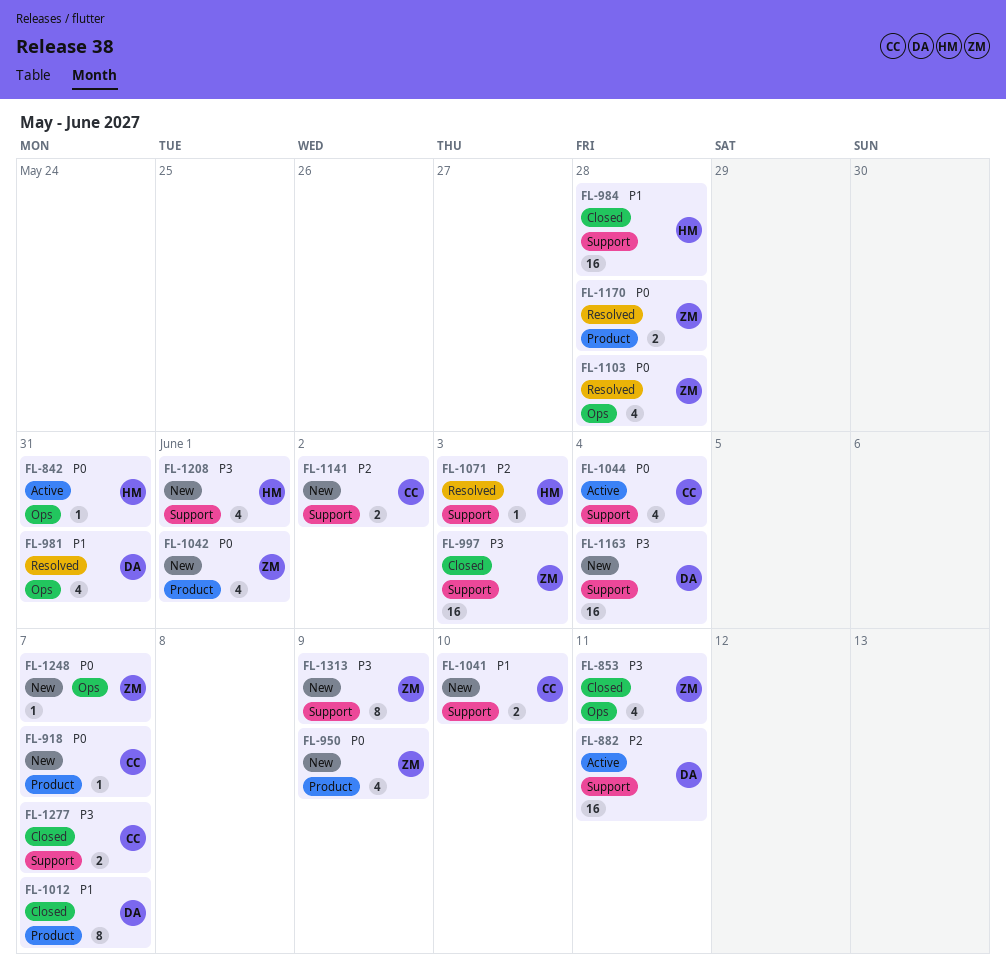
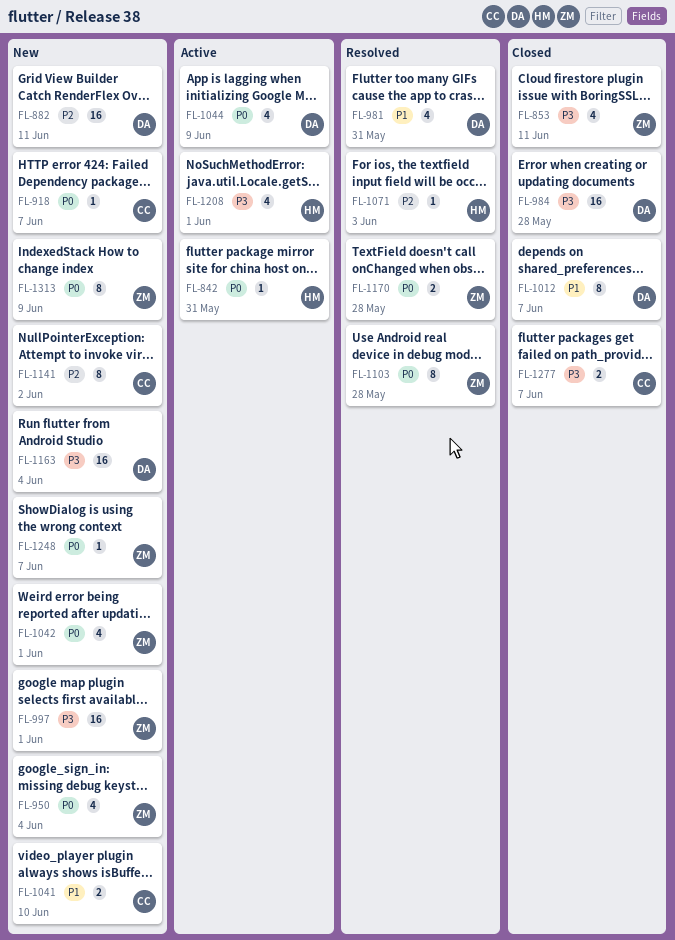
FL-882, status: Active -> New
FL-950, due: Jun 9 -> Jun 4
FL-984, owner: HM -> DA
FL-984, priority: P1 -> P3
FL-997, status: Closed -> New
FL-997, due: Jun 3 -> Jun 1
FL-1044, owner: CC -> DA
FL-1044, due: Jun 4 -> Jun 9
FL-1103, estimate: 4 -> 8
FL-1141, estimate: 2 -> 8
FL-1208, status: New -> Active
FL-1313, priority: P3 -> P0

